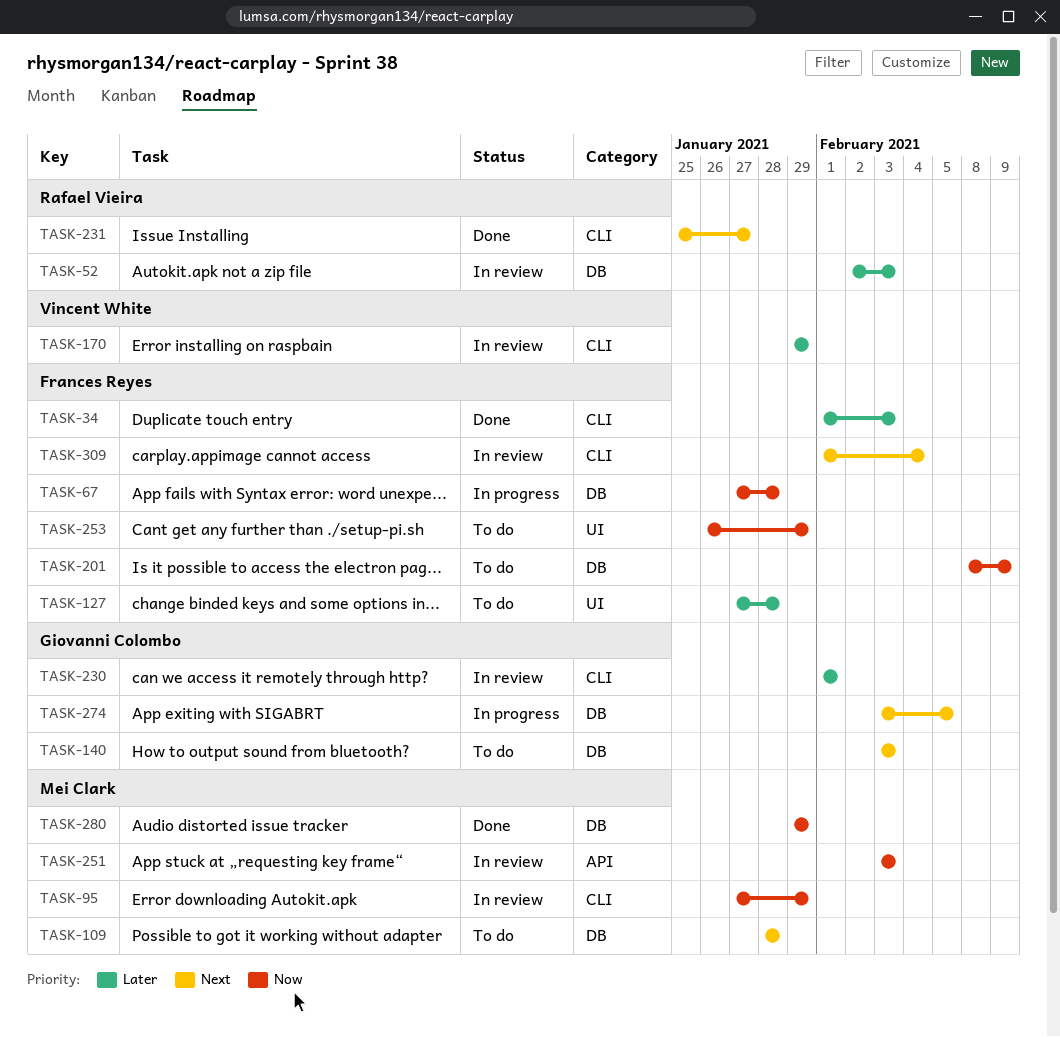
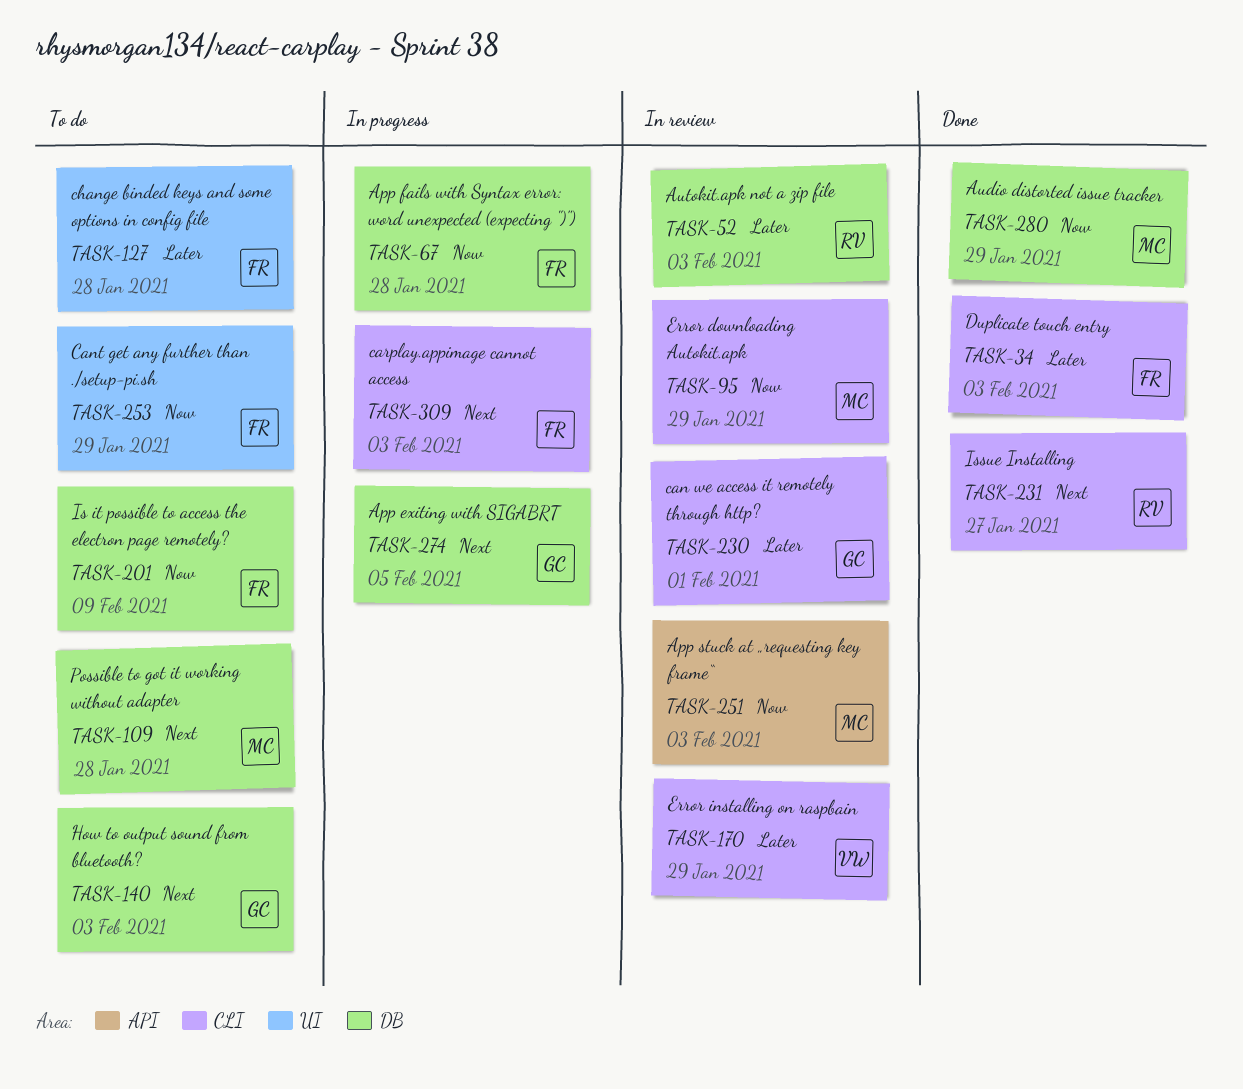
TASK-309, status: In review -> In progress
TASK-309, due: Feb 4 -> Feb 3

